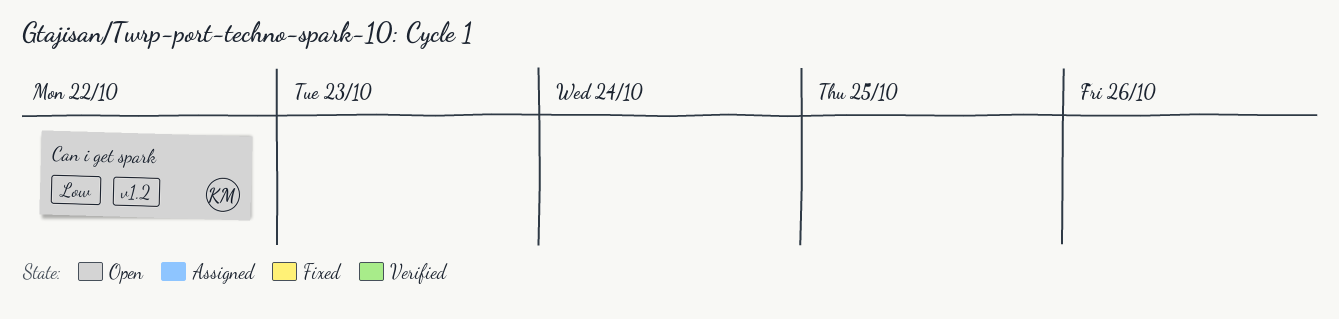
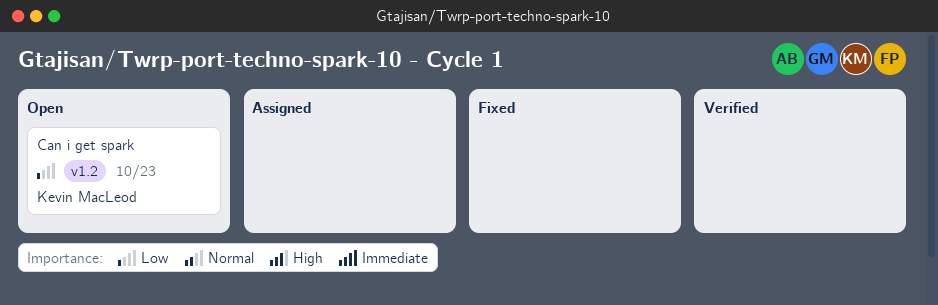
Can i get spark, due: Oct 22 -> Oct 23

